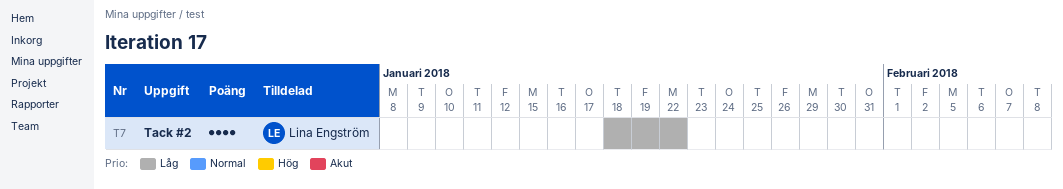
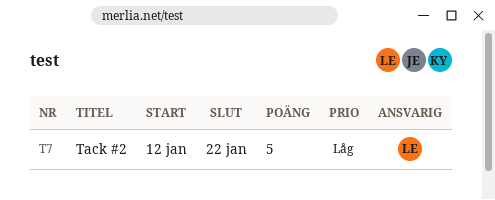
T7, estimate: 4 -> 5
T7, start: Jan 18 -> Jan 12

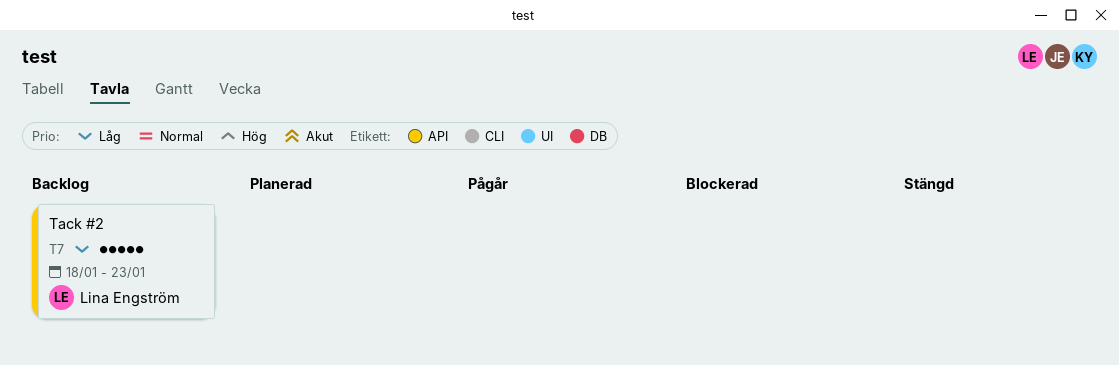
T7, start: Jan 12 -> Jan 18
T7, due: Jan 22 -> Jan 23

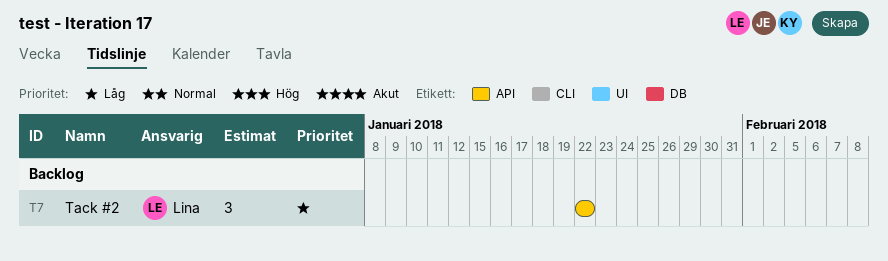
T7, estimate: 5 -> 3
T7, start: Jan 18 -> Jan 22
T7, due: Jan 23 -> Jan 22

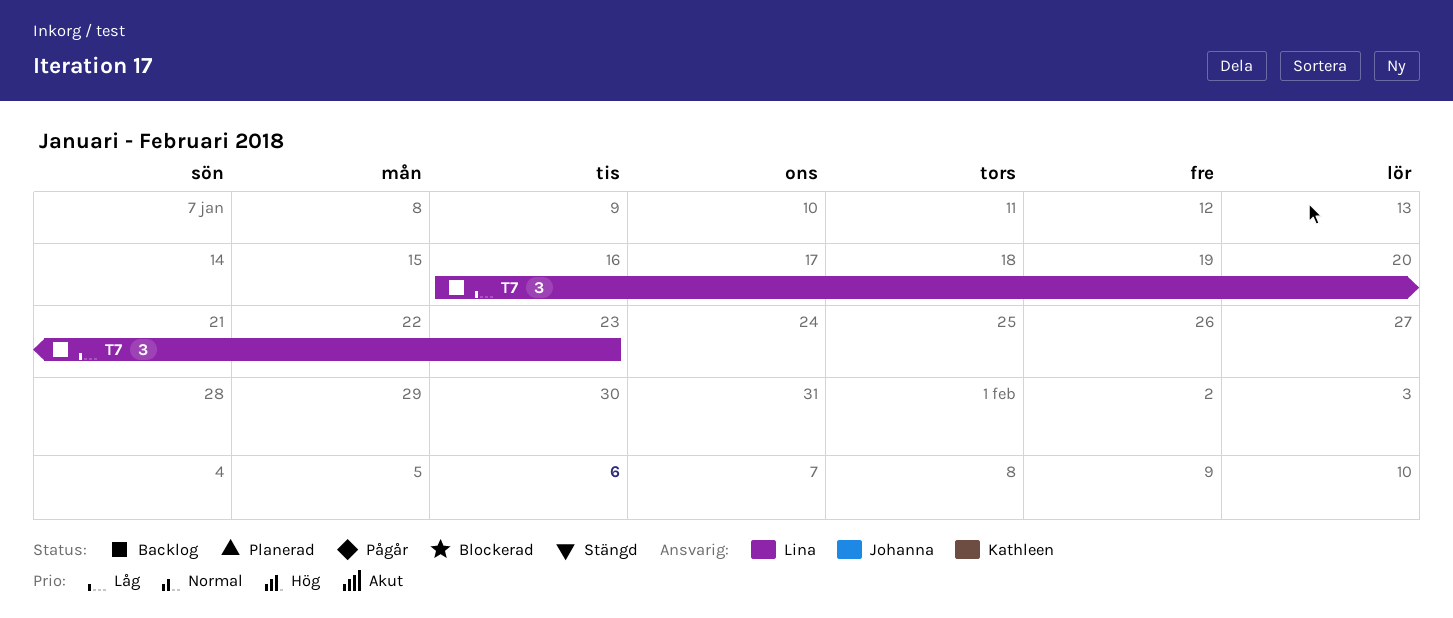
T7, start: Jan 22 -> Jan 16
T7, due: Jan 22 -> Jan 23

